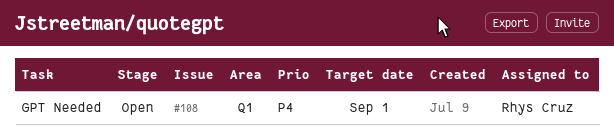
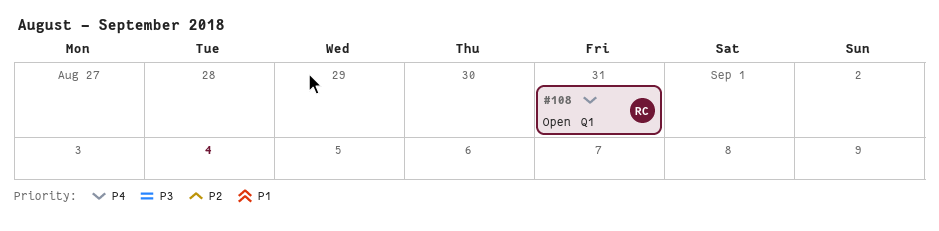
#108, due: Sep 1 -> Aug 31

